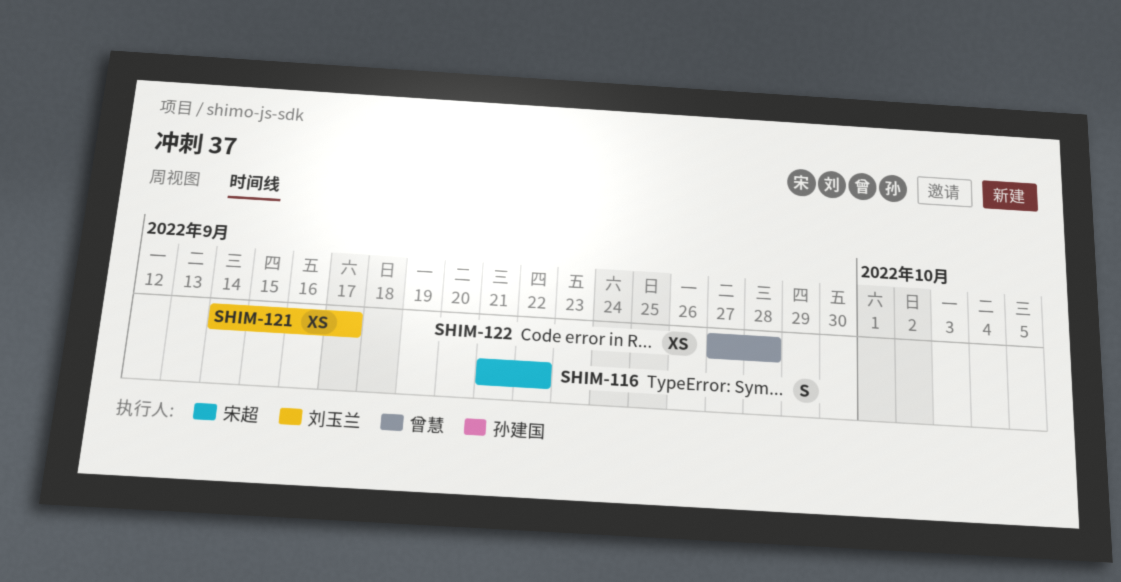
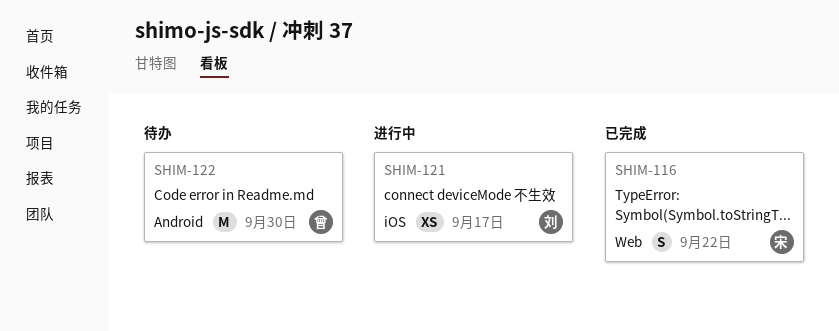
SHIM-122, estimate: XS -> M
SHIM-122, due: Sep 28 -> Sep 30

